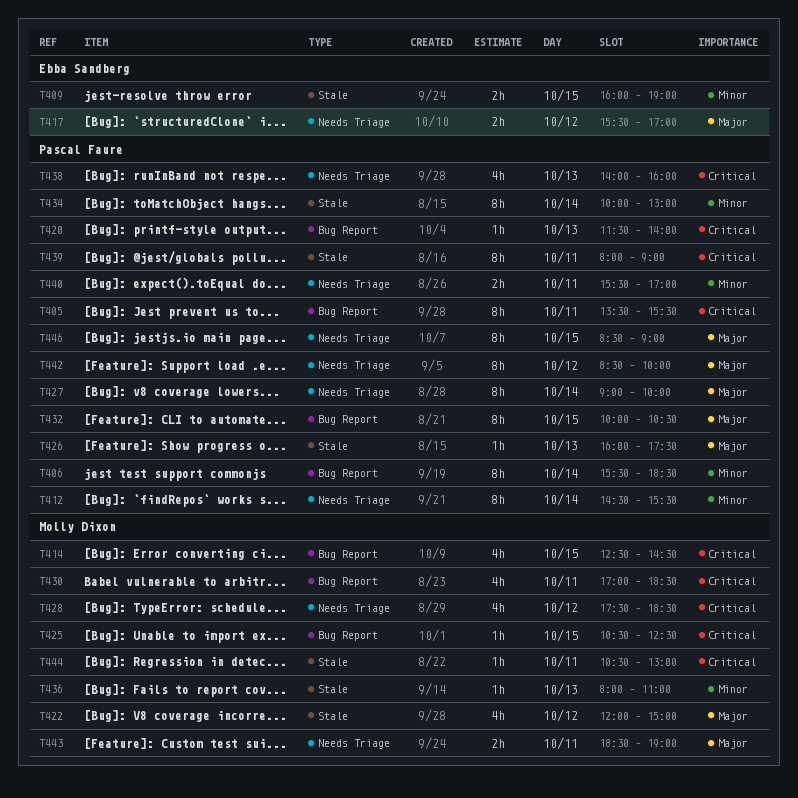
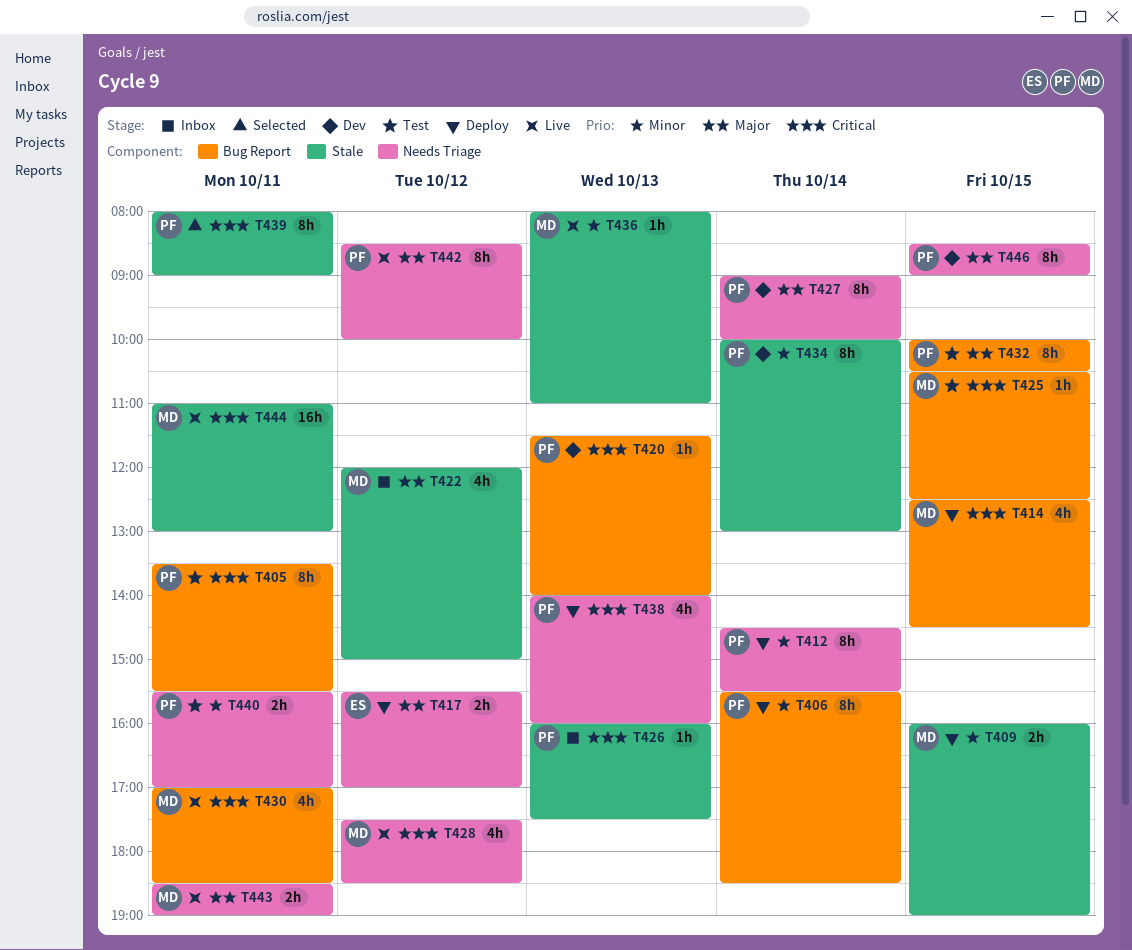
T409, owner: Ebba Sandberg -> Molly Dixon
T426, priority: Major -> Critical
T444, estimate: 1h -> 16h
T444, begins: 10:30 -> 11:00

